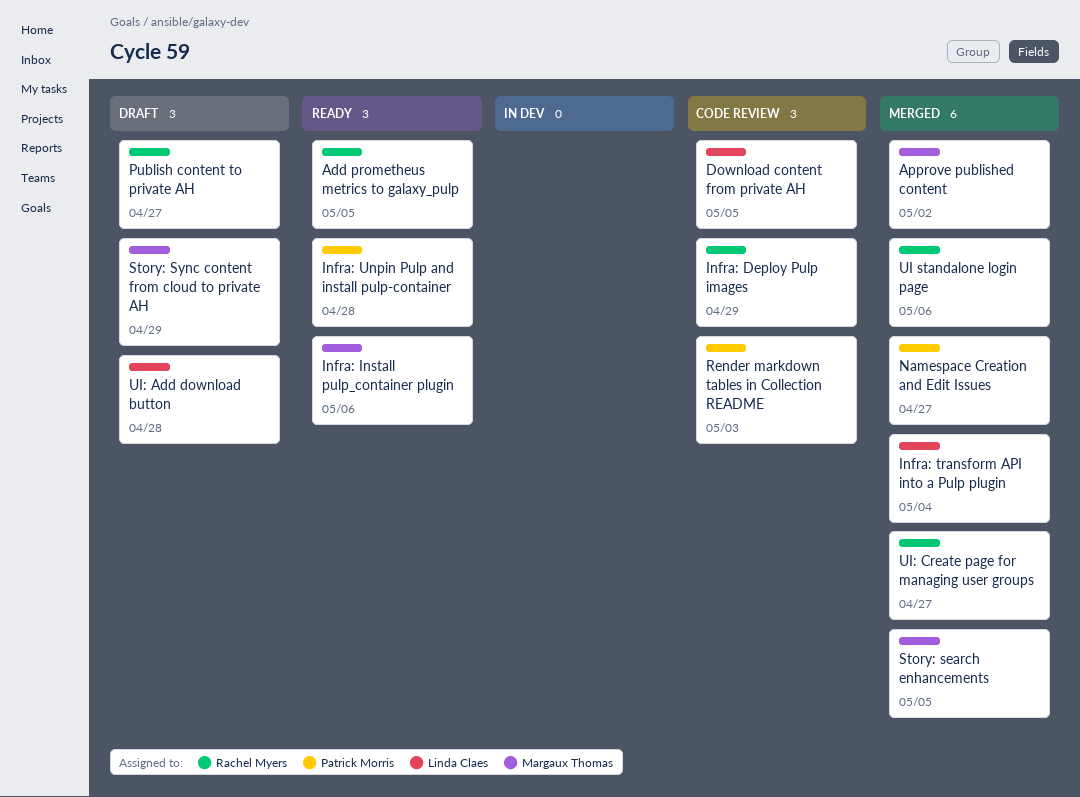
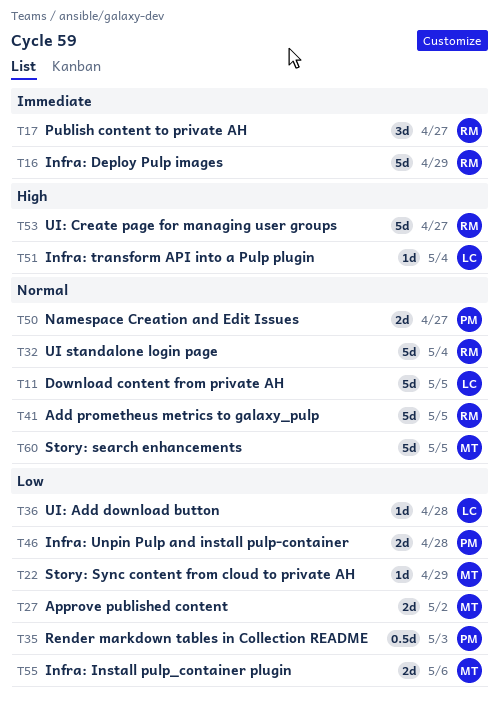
UI standalone login page, due: May 6 -> May 4

